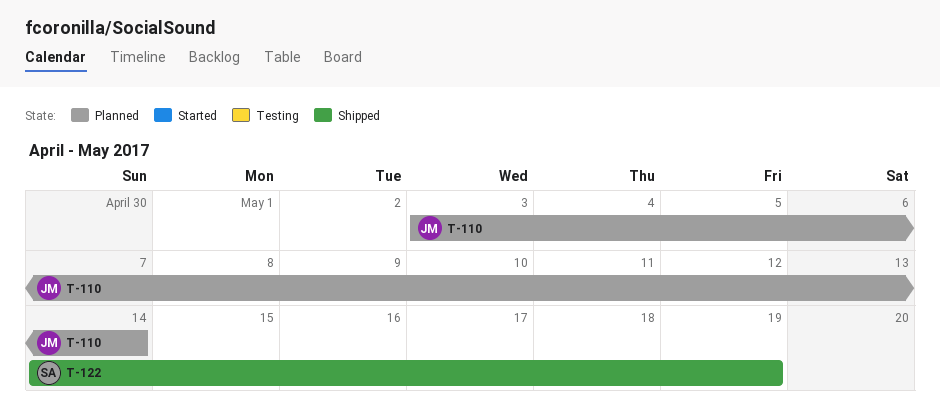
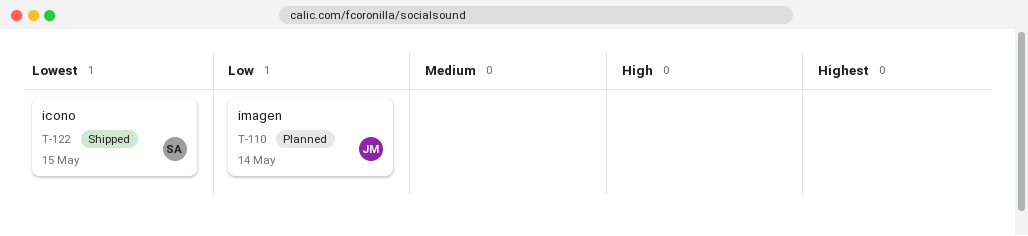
T-122, due: May 19 -> May 15

